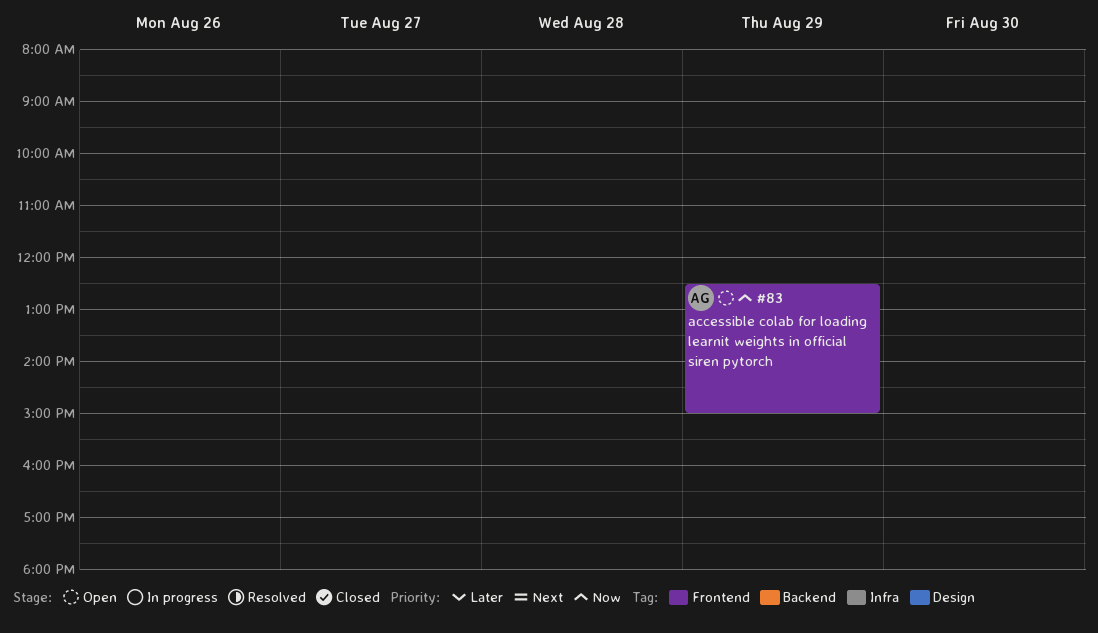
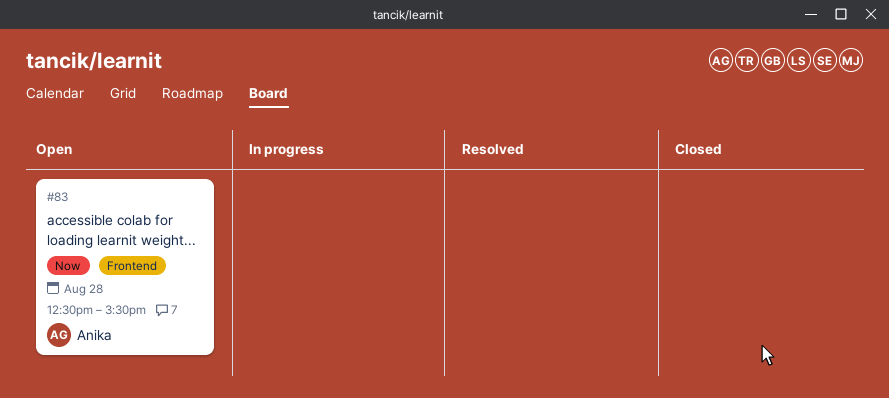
#83, day: Aug 29 -> Aug 28
#83, ends: 15:00 -> 15:30

